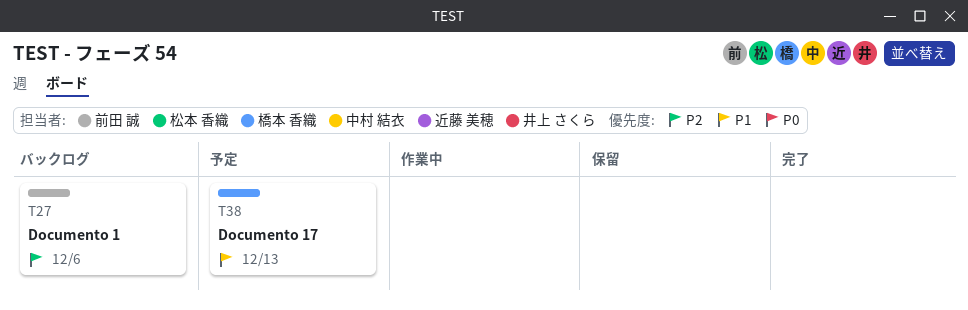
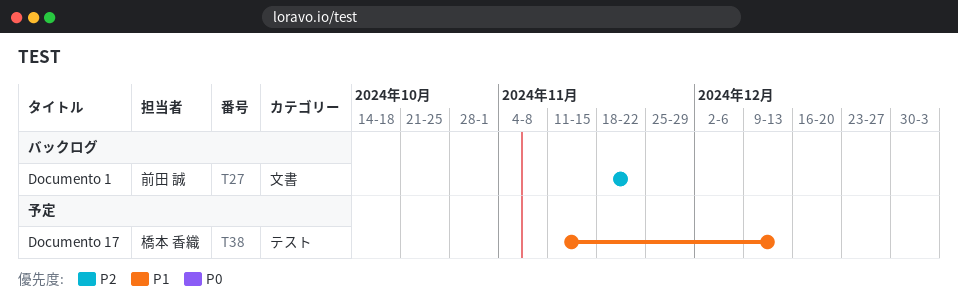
T27, due: Dec 6 -> Nov 22

